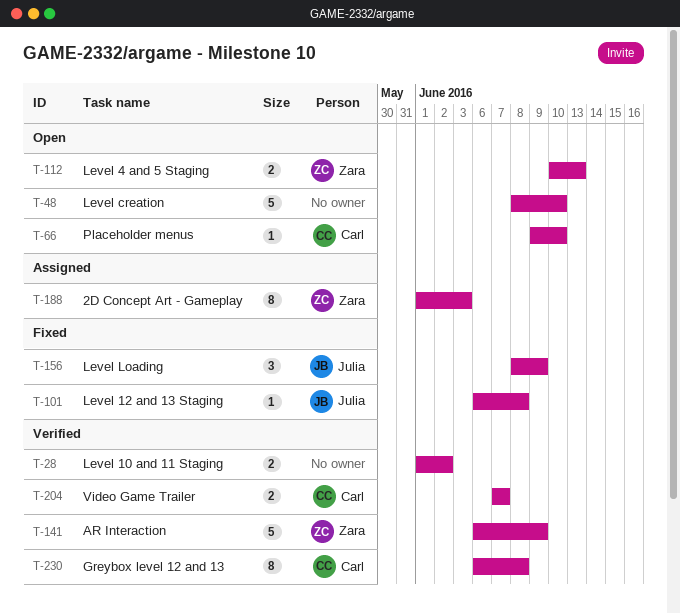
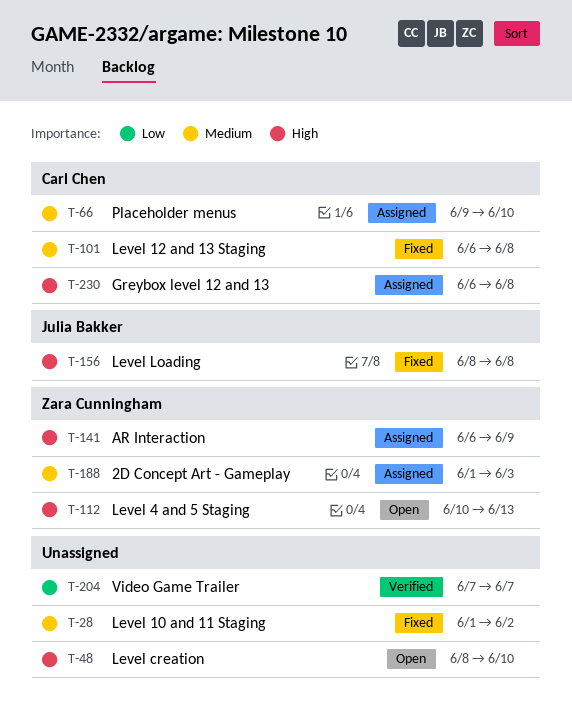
T-28, status: Verified -> Fixed
T-66, status: Open -> Assigned
T-101, owner: Julia Bakker -> Carl Chen
T-141, status: Verified -> Assigned
T-156, due: Jun 9 -> Jun 8
T-204, owner: Carl Chen -> none
T-230, status: Verified -> Assigned

